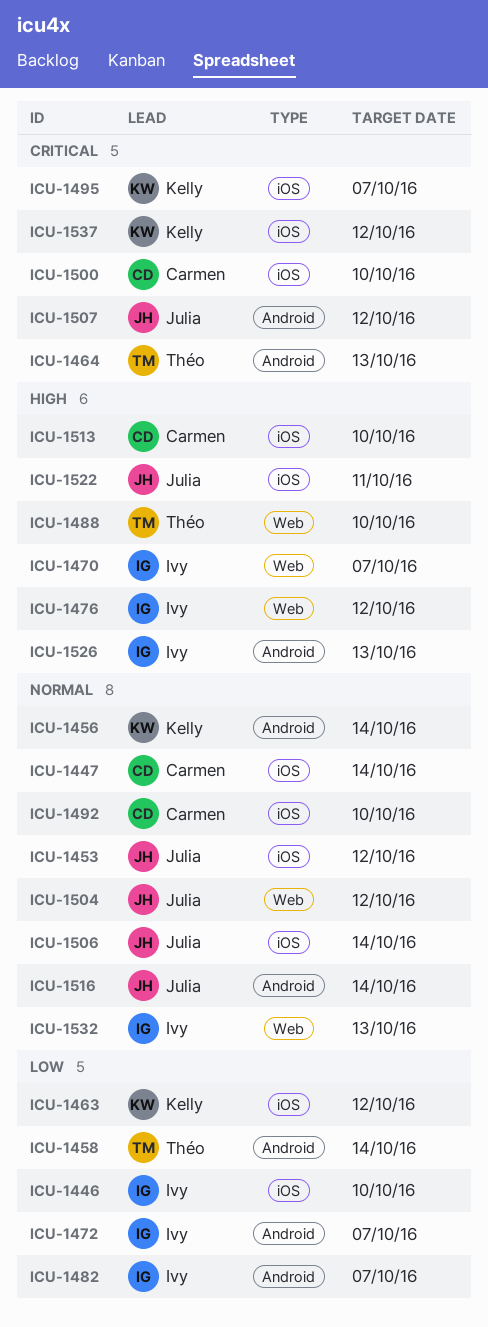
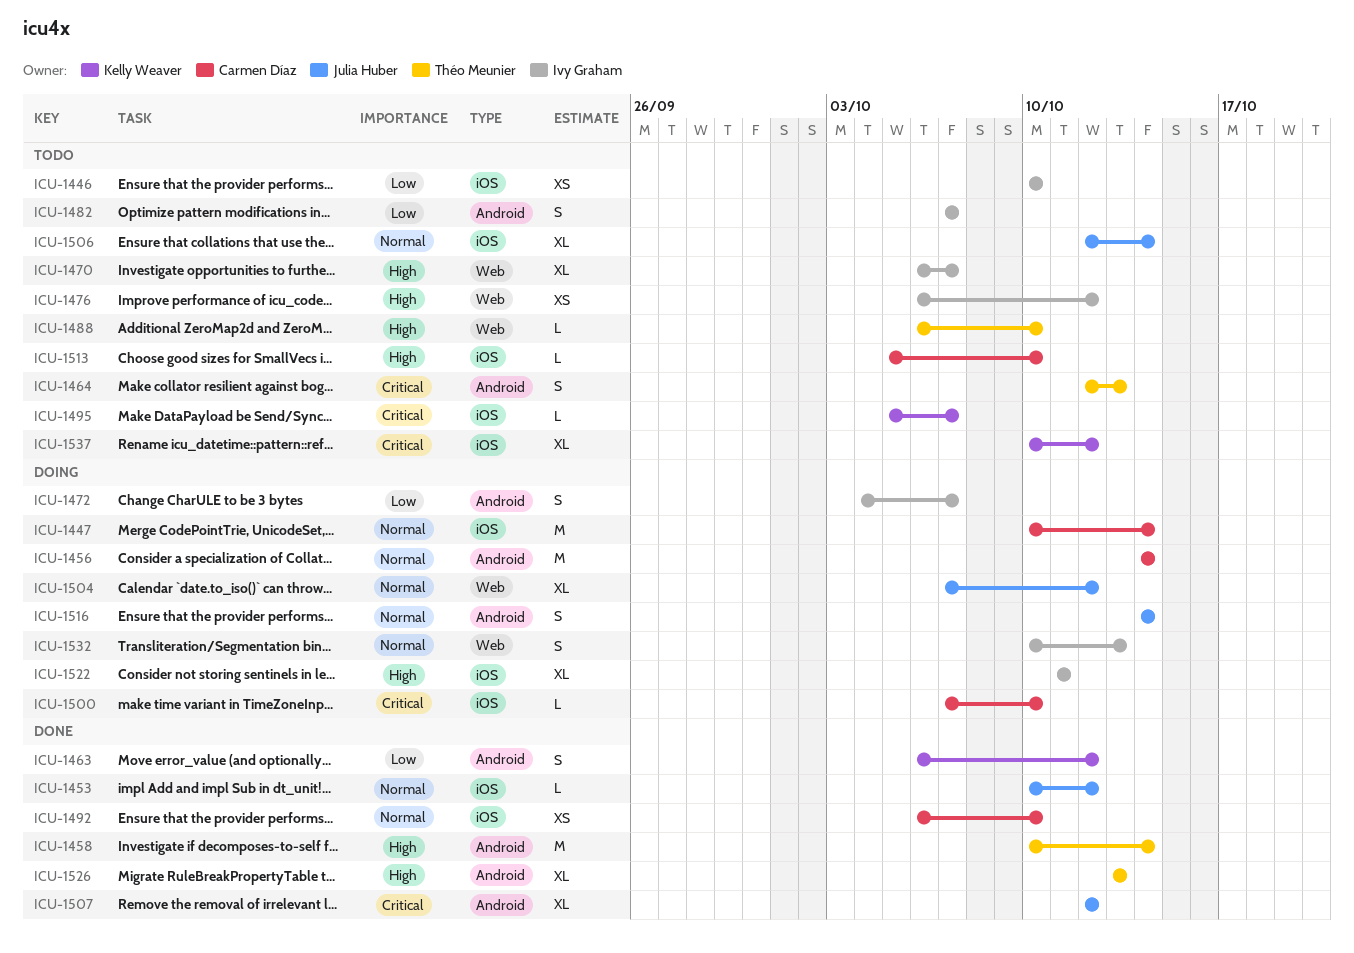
ICU-1456, owner: Kelly Weaver -> Carmen Díaz
ICU-1458, priority: Low -> High
ICU-1463, label: iOS -> Android
ICU-1522, owner: Julia Huber -> Ivy Graham
ICU-1526, owner: Ivy Graham -> Théo Meunier

